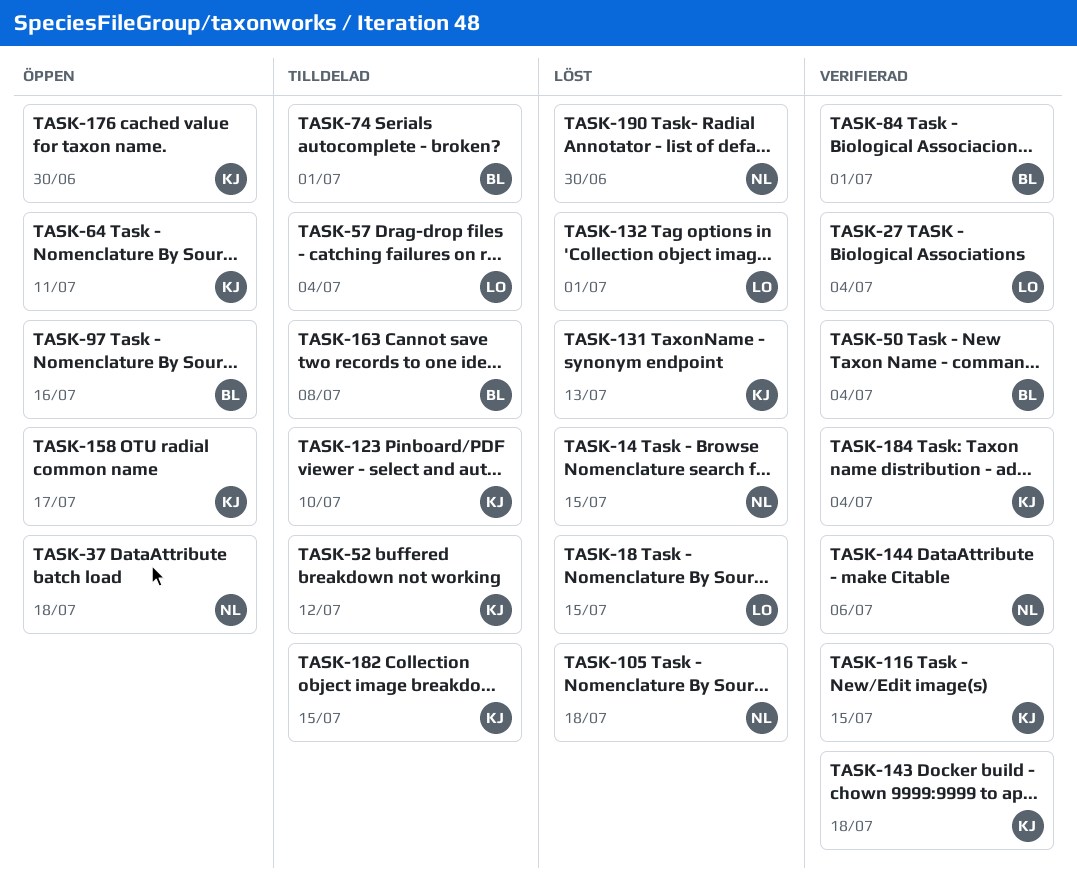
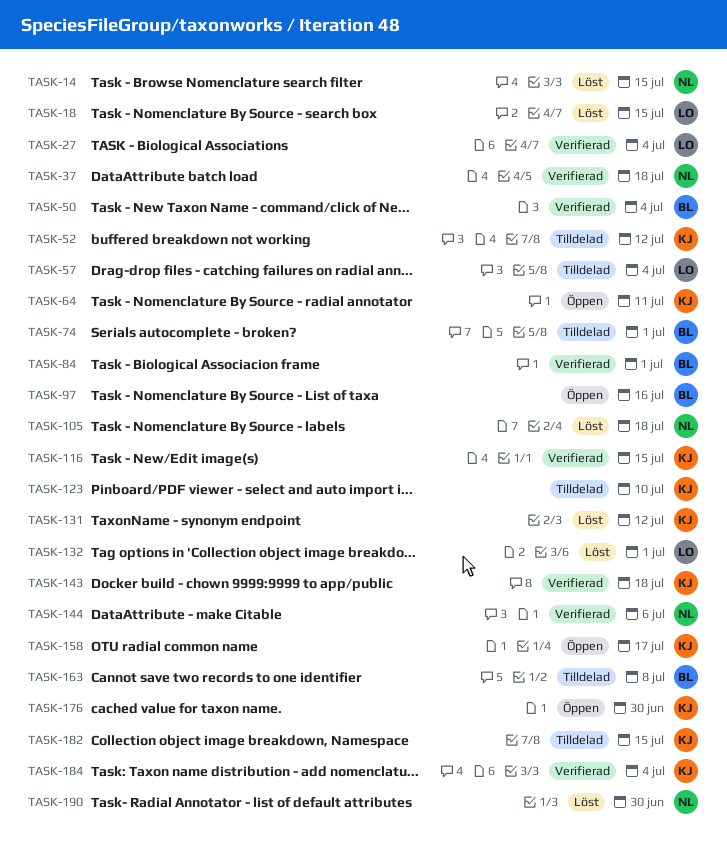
TASK-37, status: Öppen -> Verifierad
TASK-131, due: Jul 13 -> Jul 12

